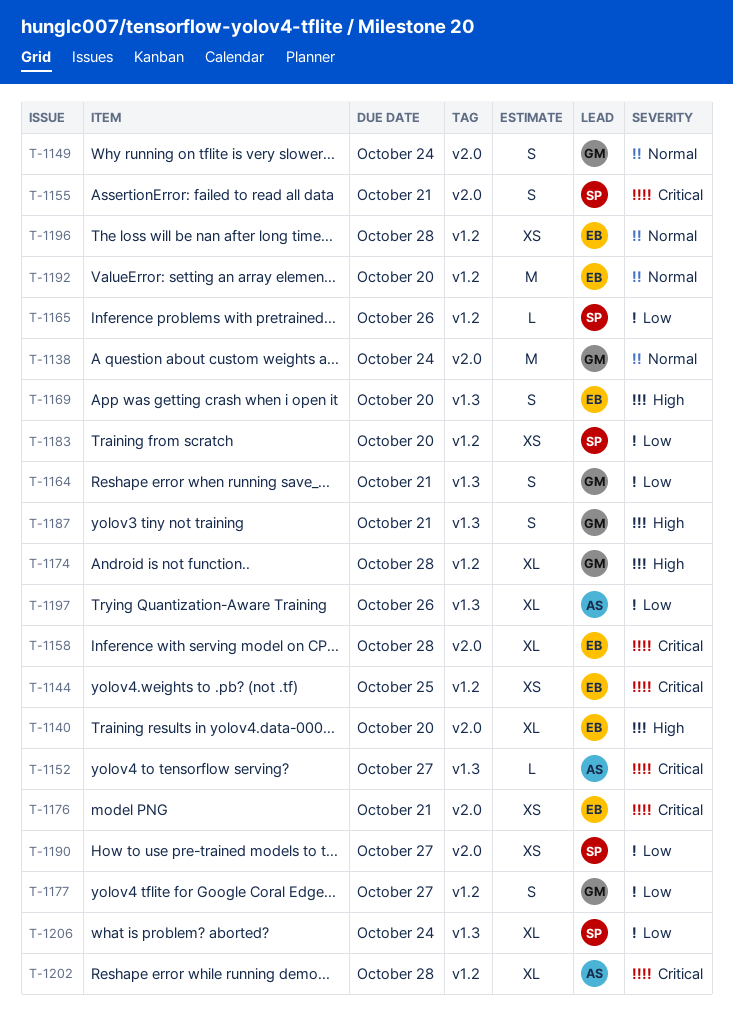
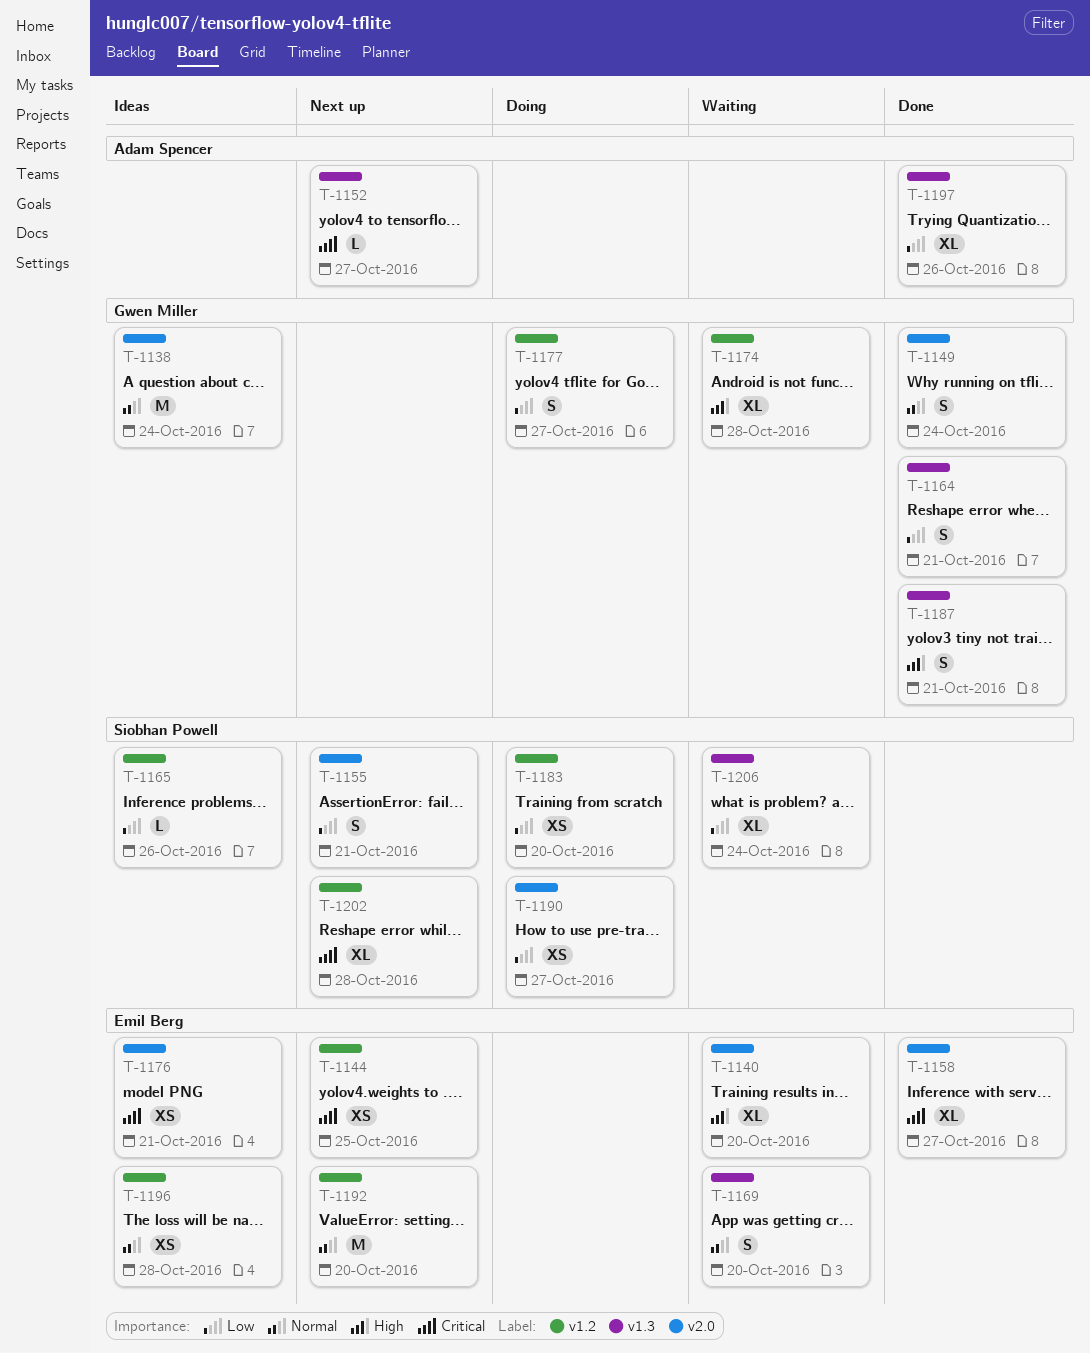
T-1155, priority: Critical -> Low
T-1158, due: Oct 28 -> Oct 27
T-1169, priority: High -> Normal
T-1202, owner: Adam Spencer -> Siobhan Powell

